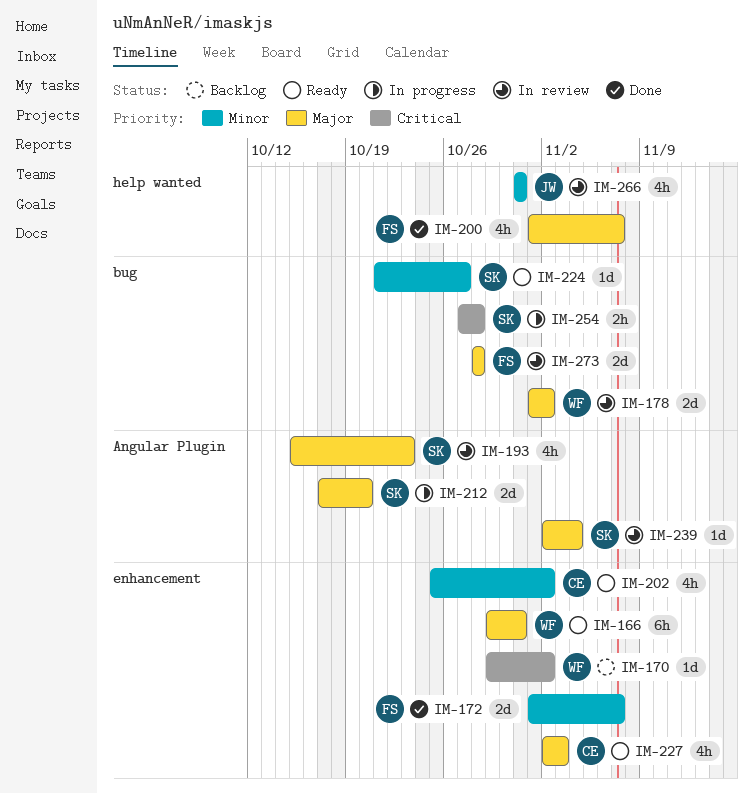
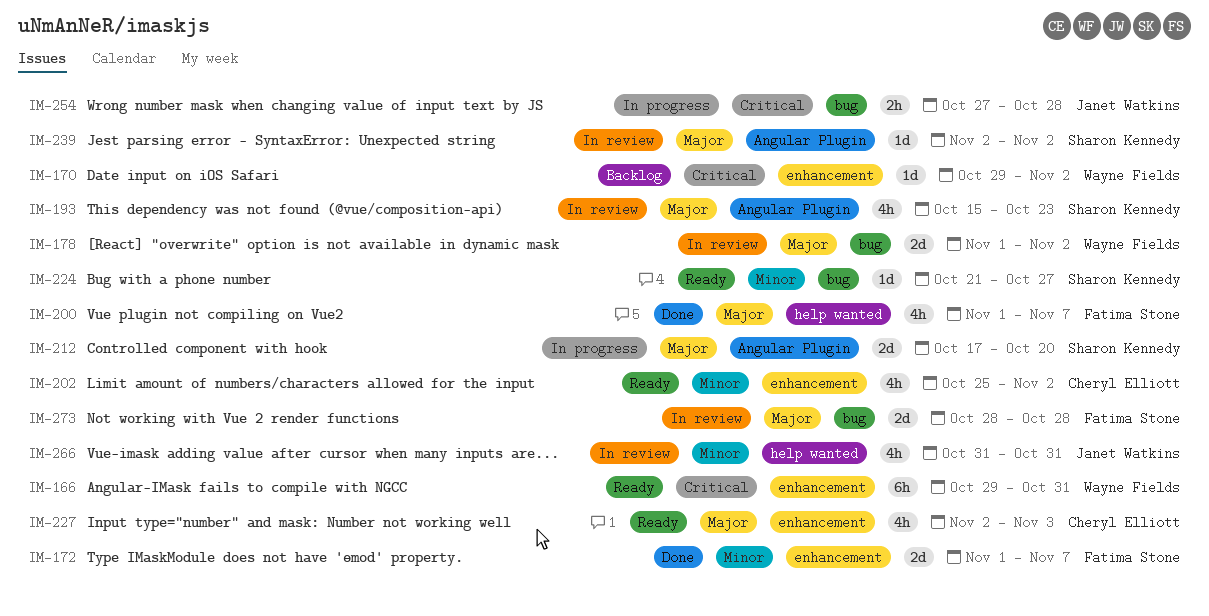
IM-166, priority: Major -> Critical
IM-239, due: Nov 4 -> Nov 2
IM-254, owner: Sharon Kennedy -> Janet Watkins

